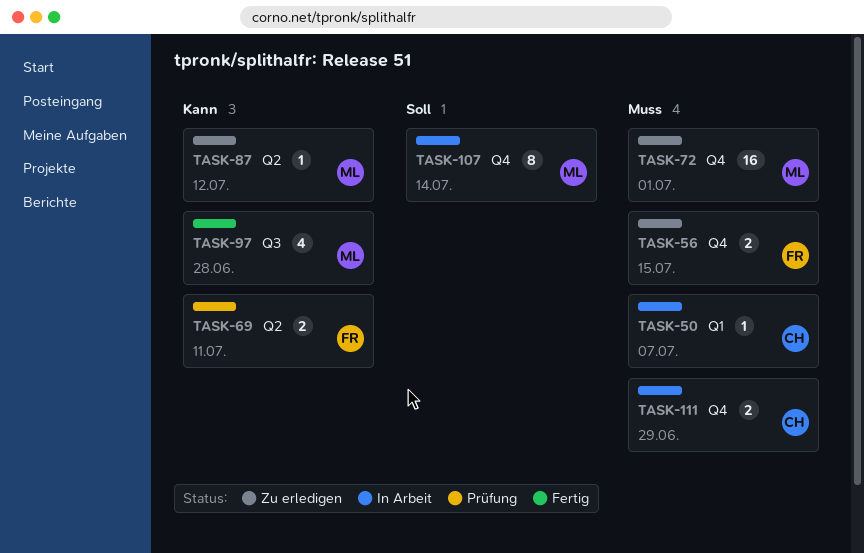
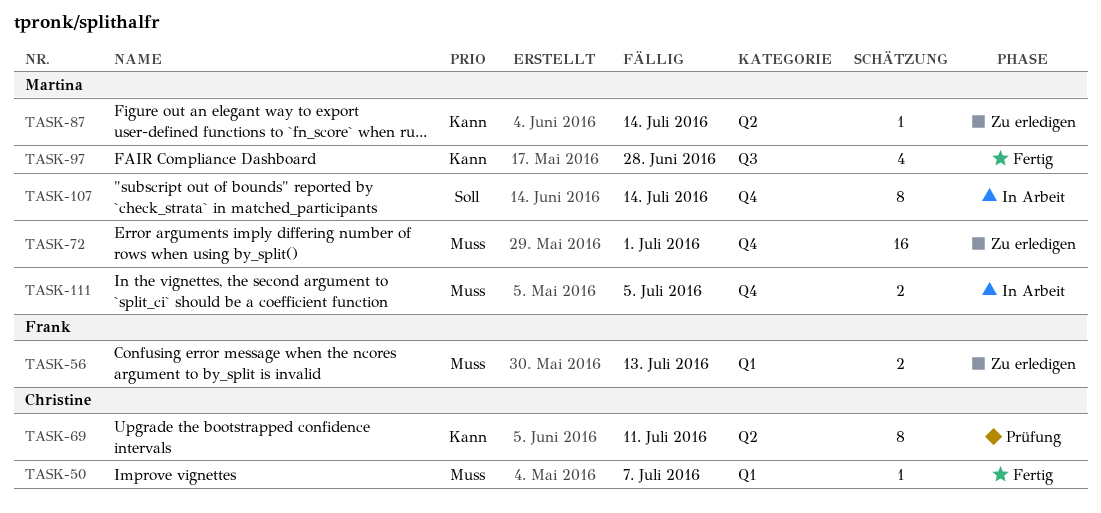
TASK-50, status: In Arbeit -> Fertig
TASK-56, label: Q4 -> Q1
TASK-56, due: Jul 15 -> Jul 13
TASK-69, owner: Frank -> Christine
TASK-69, estimate: 2 -> 8
TASK-87, due: Jul 12 -> Jul 14
TASK-111, owner: Christine -> Martina
TASK-111, due: Jun 29 -> Jul 5

